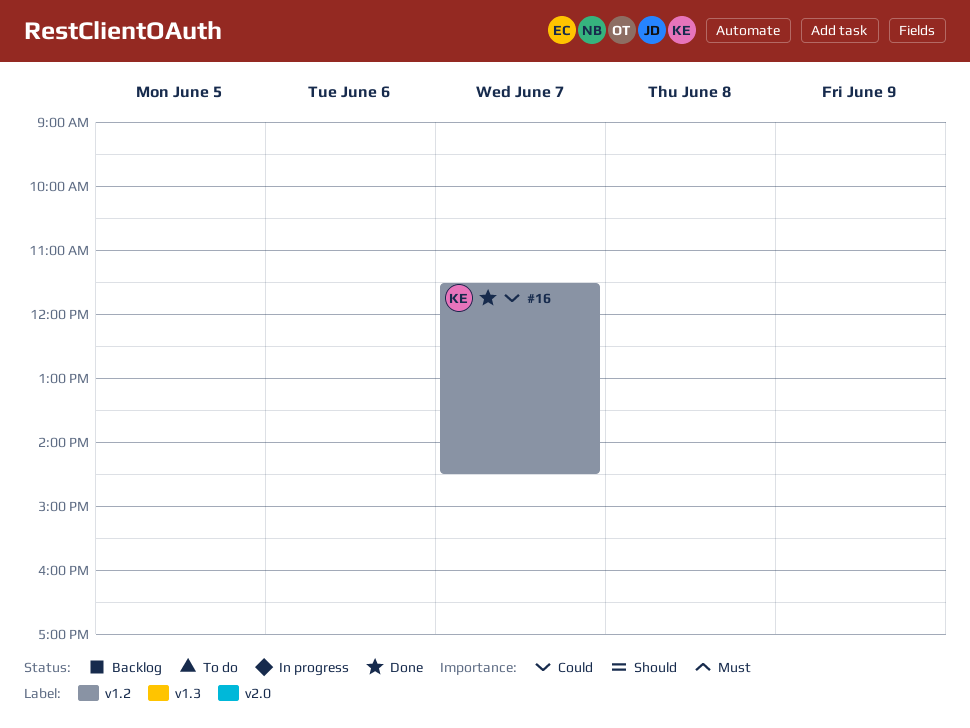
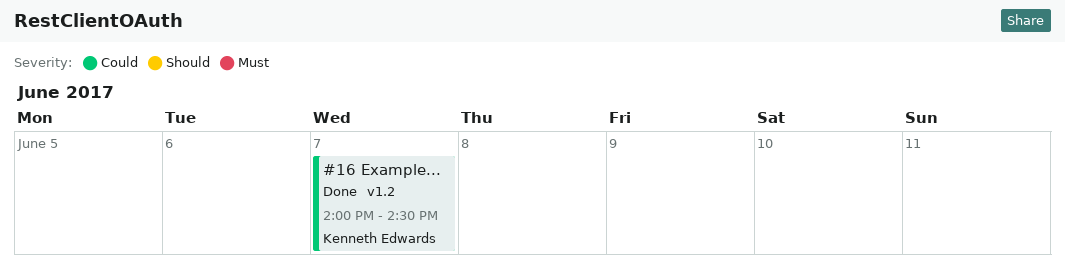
#16, begins: 11:30 -> 14:00

